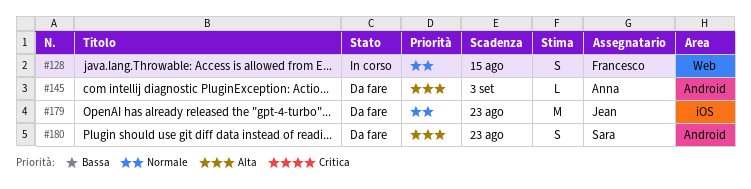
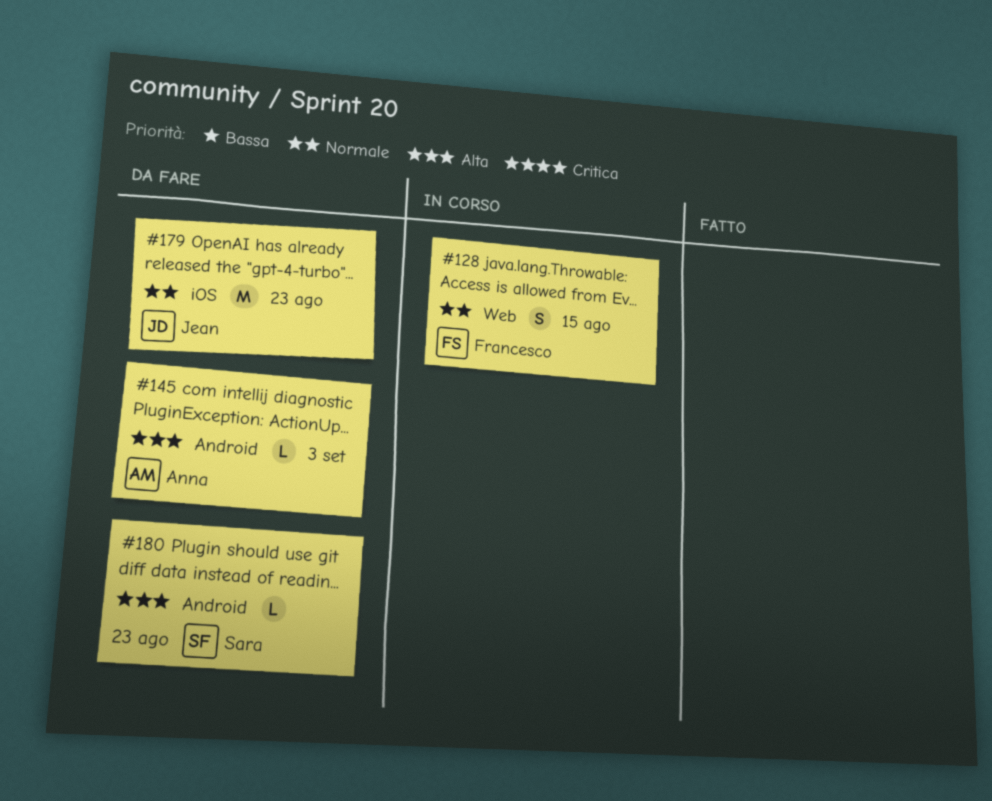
#180, estimate: S -> L

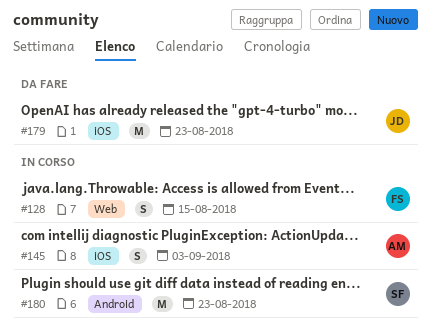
#145, status: Da fare -> In corso
#145, label: Android -> iOS
#145, estimate: L -> S
#180, status: Da fare -> In corso
#180, estimate: L -> M

